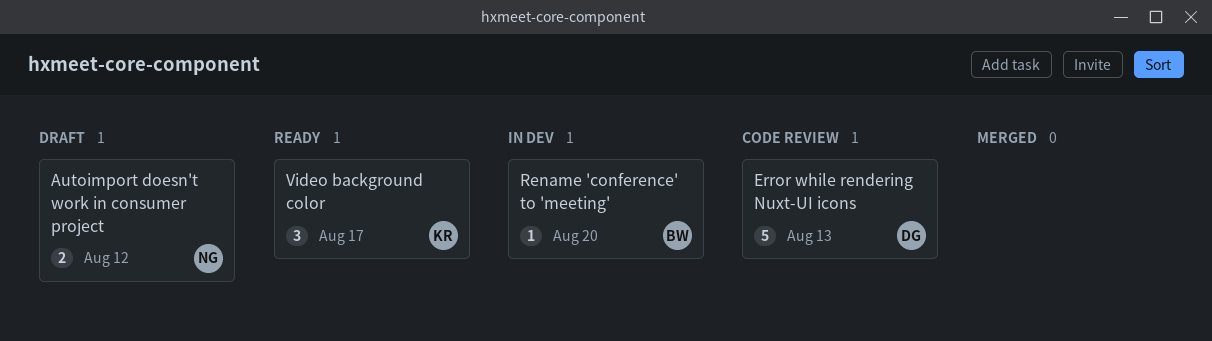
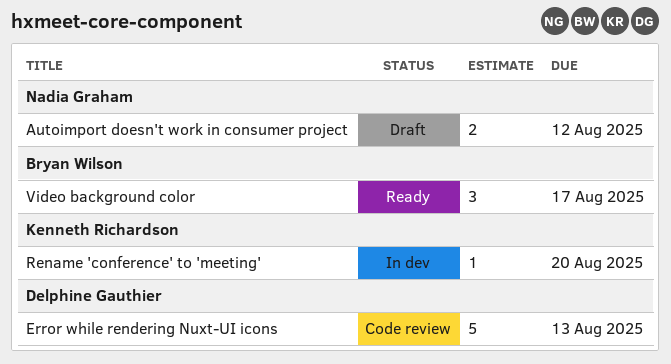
Rename 'conference' to 'meeting', owner: Bryan Wilson -> Kenneth Richardson
Video background color, owner: Kenneth Richardson -> Bryan Wilson

